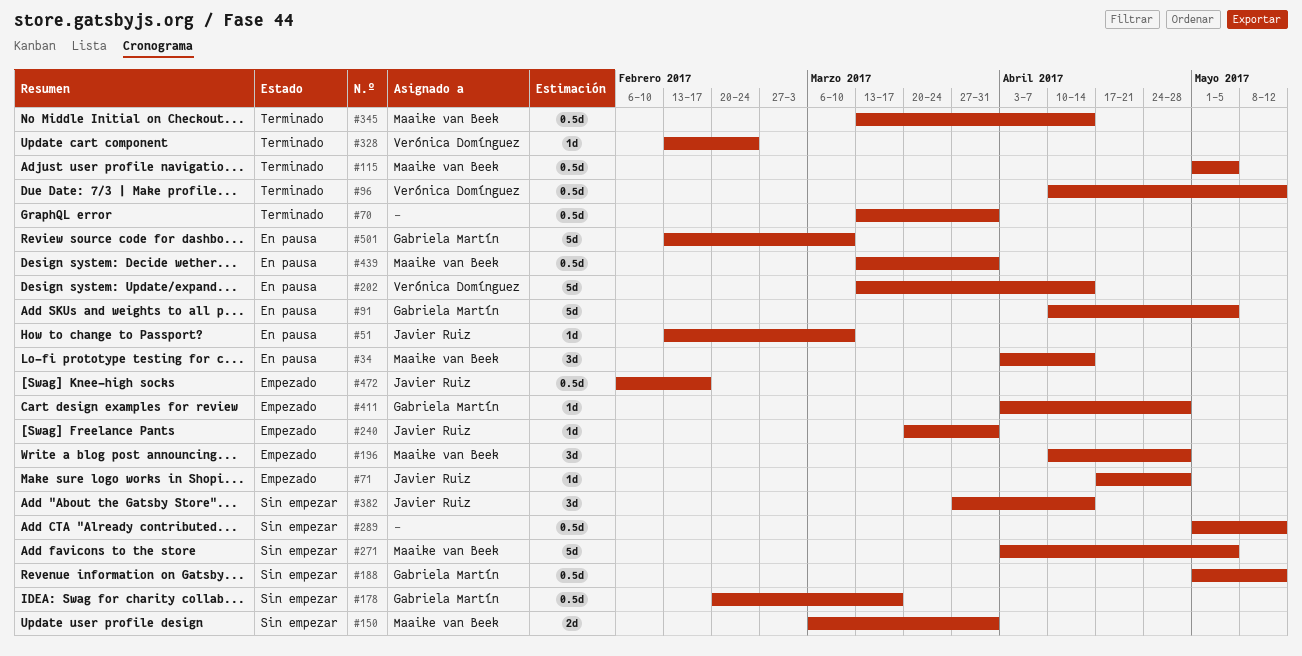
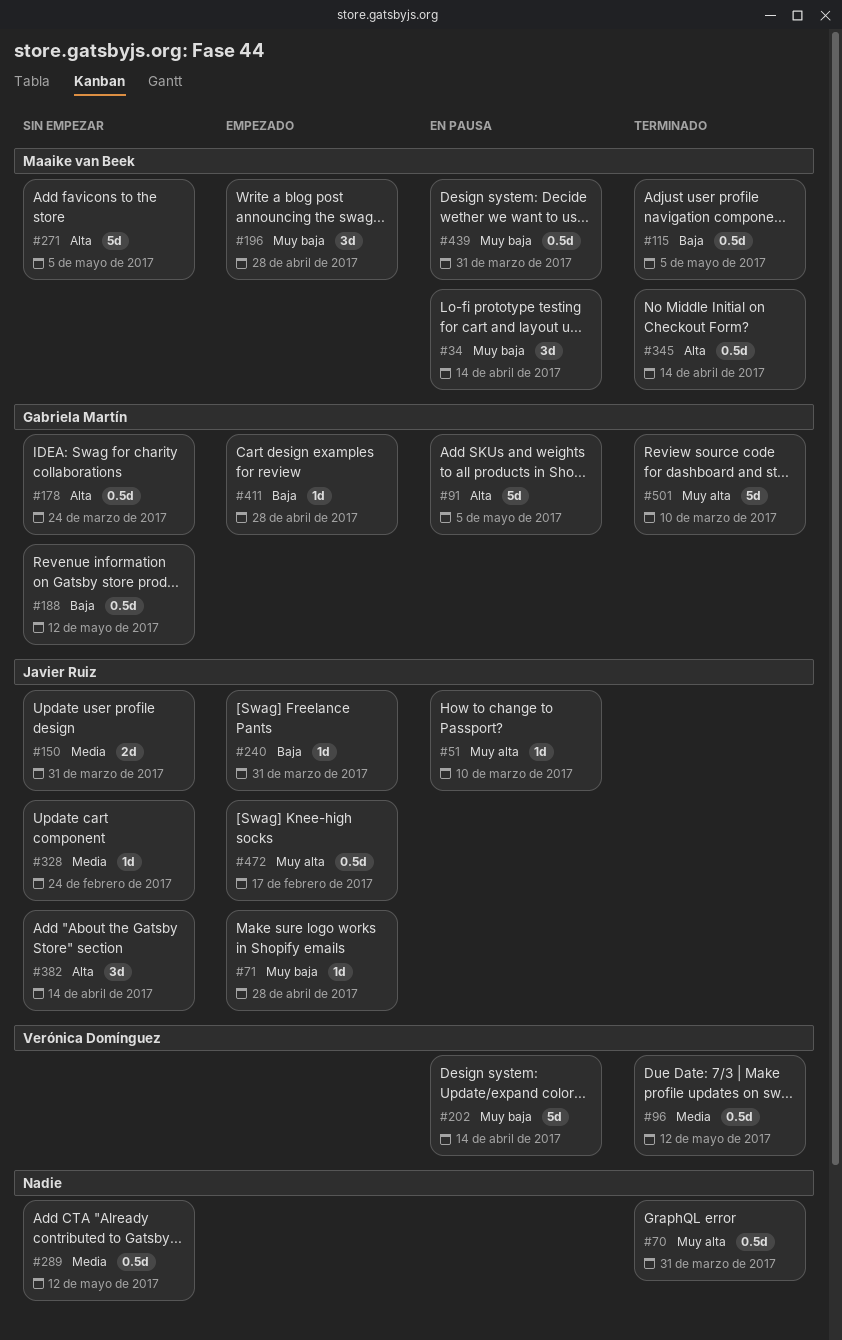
#150, owner: Maaike van Beek -> Javier Ruiz
#178, due: Mar 17 -> Mar 24
#328, status: Terminado -> Sin empezar
#328, owner: Verónica Domínguez -> Javier Ruiz
#501, status: En pausa -> Terminado

